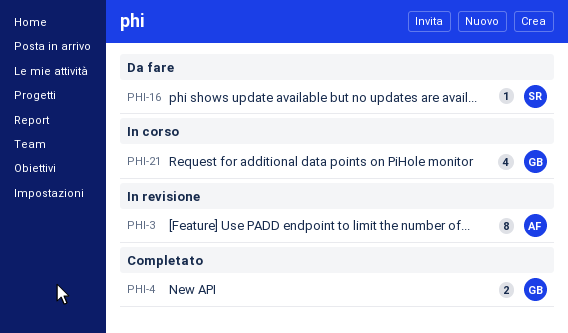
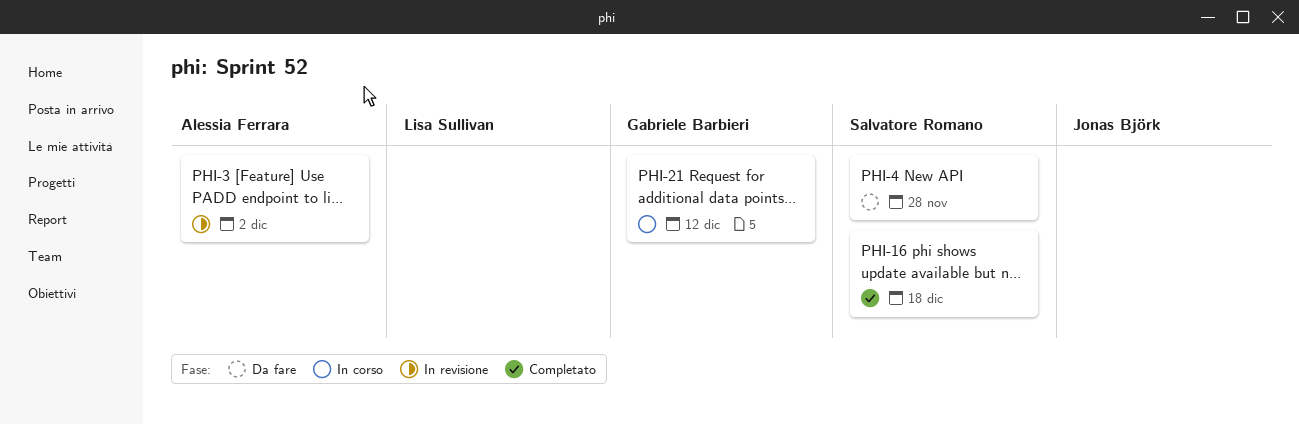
PHI-4, status: Completato -> Da fare
PHI-4, owner: Gabriele Barbieri -> Salvatore Romano
PHI-16, status: Da fare -> Completato

